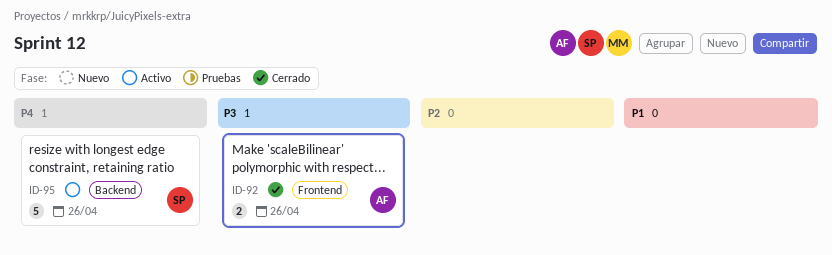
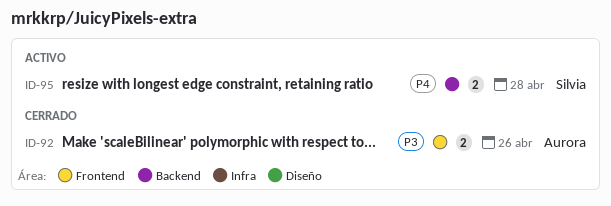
ID-95, estimate: 5 -> 2
ID-95, due: Apr 26 -> Apr 28

